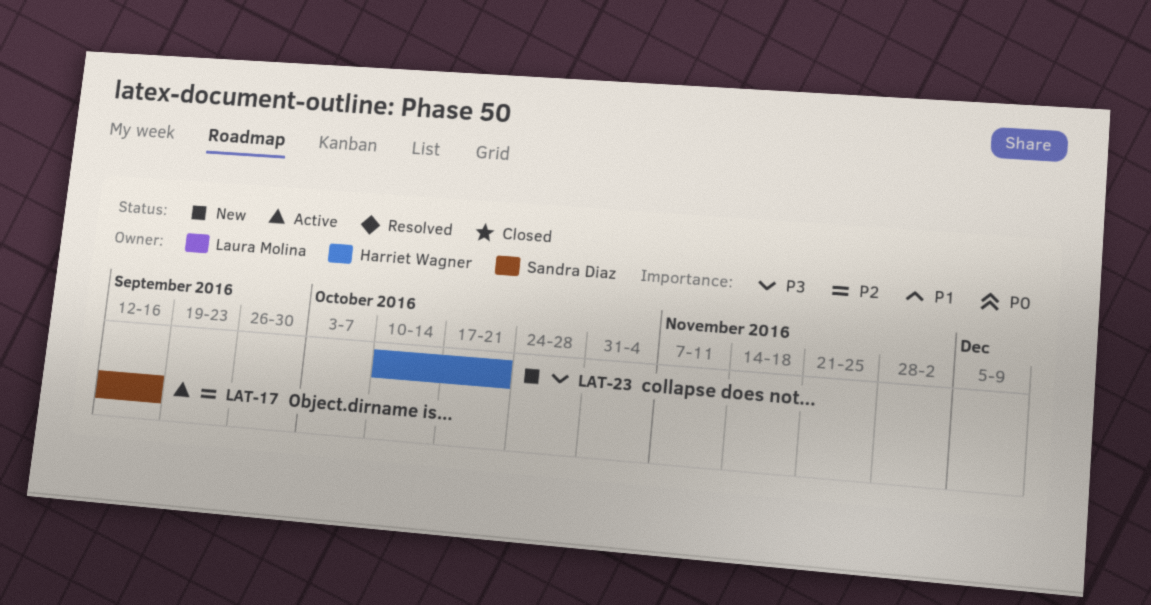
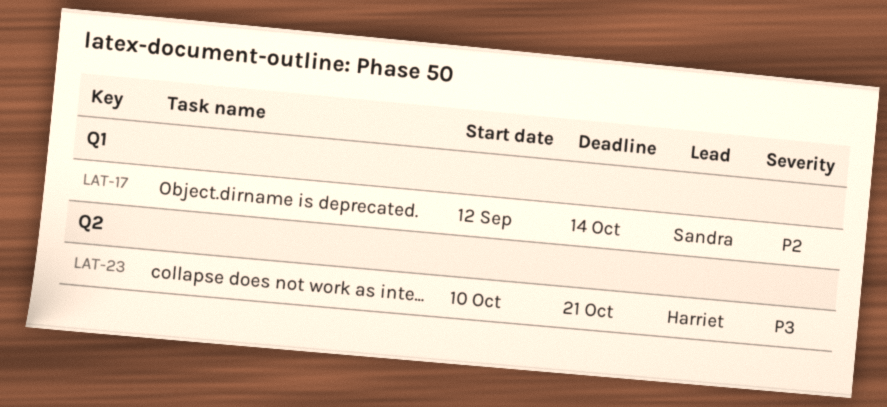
LAT-17, due: Sep 16 -> Oct 14

